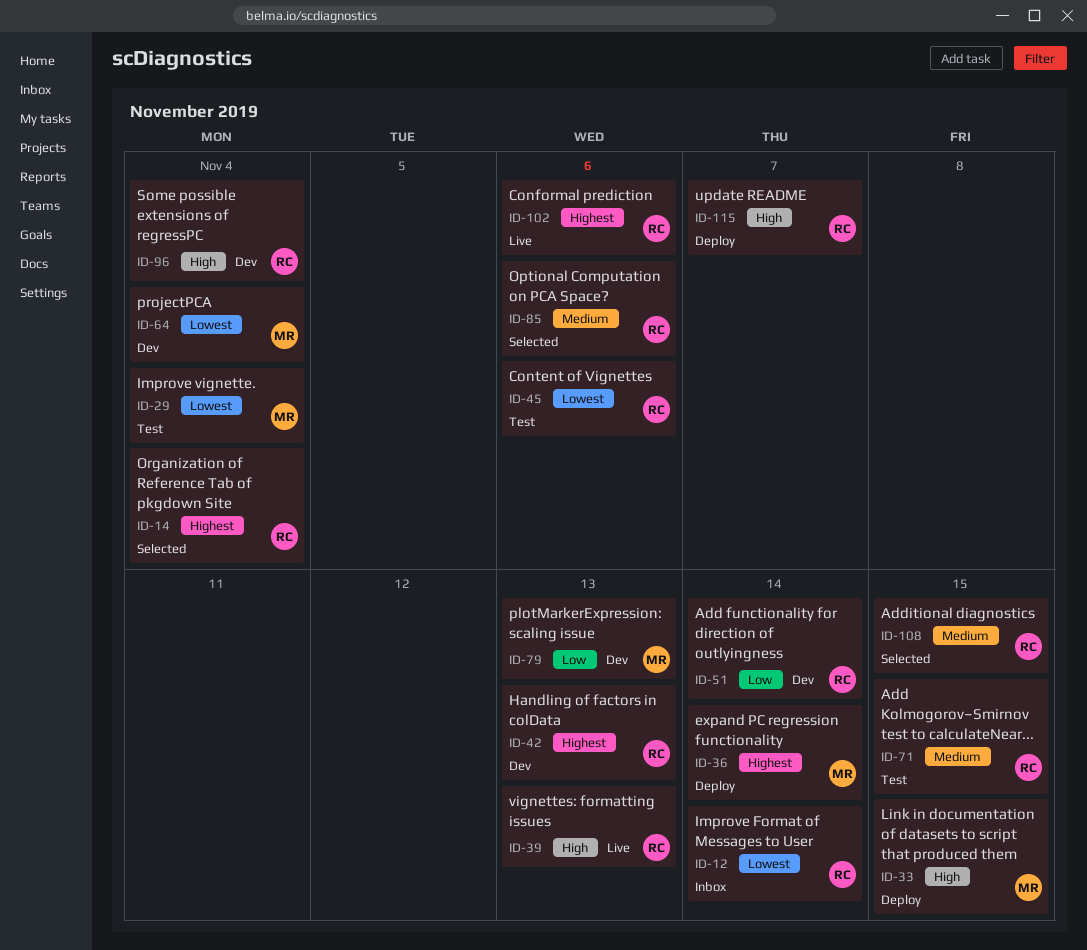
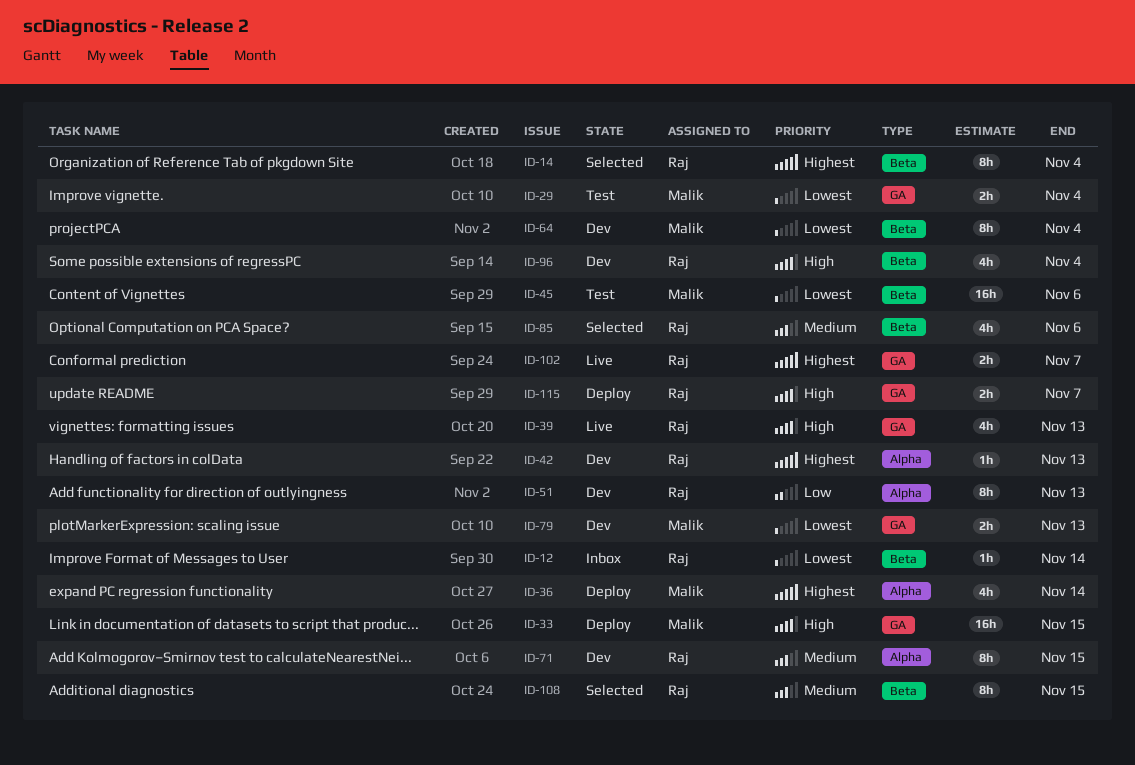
ID-45, owner: Raj -> Malik
ID-51, due: Nov 14 -> Nov 13
ID-71, status: Test -> Dev
ID-79, priority: Low -> Lowest
ID-102, due: Nov 6 -> Nov 7

